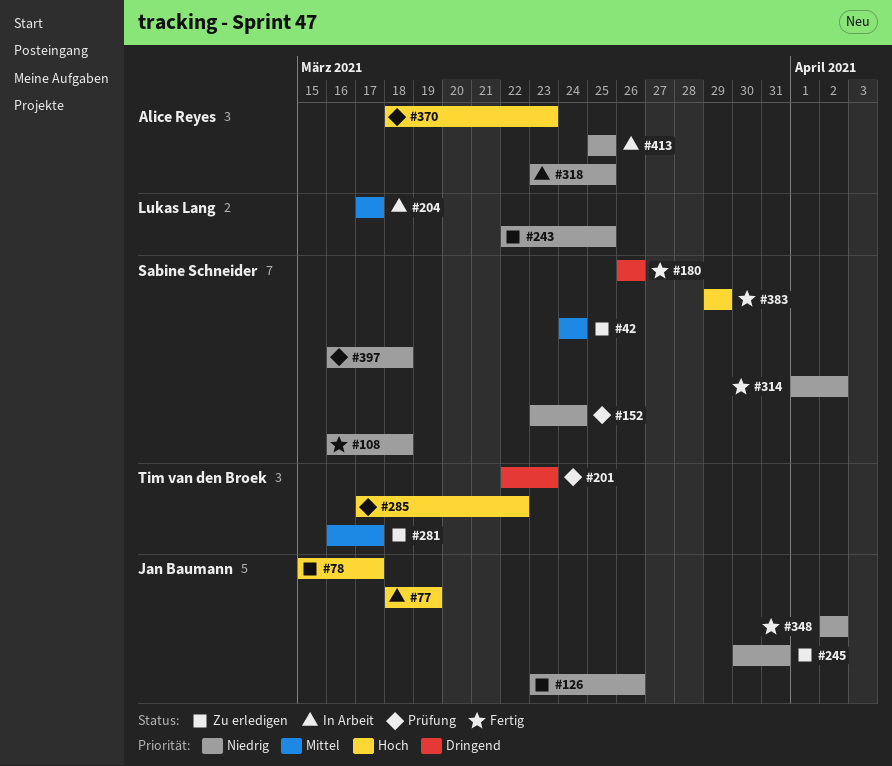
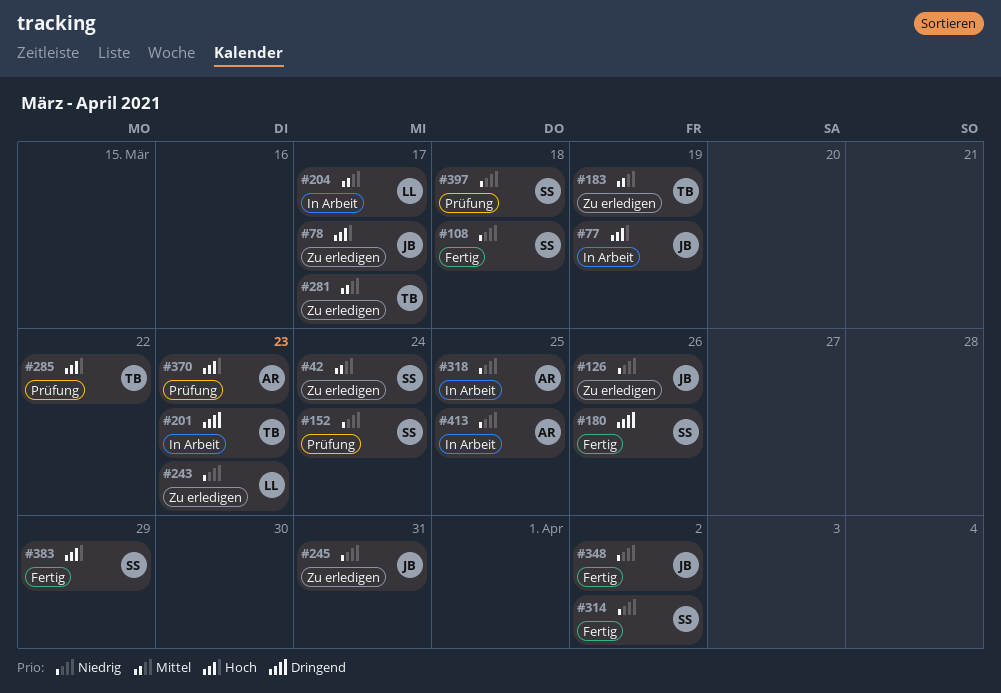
#183: none -> present
#201, status: Prüfung -> In Arbeit
#243, due: Mar 25 -> Mar 23

